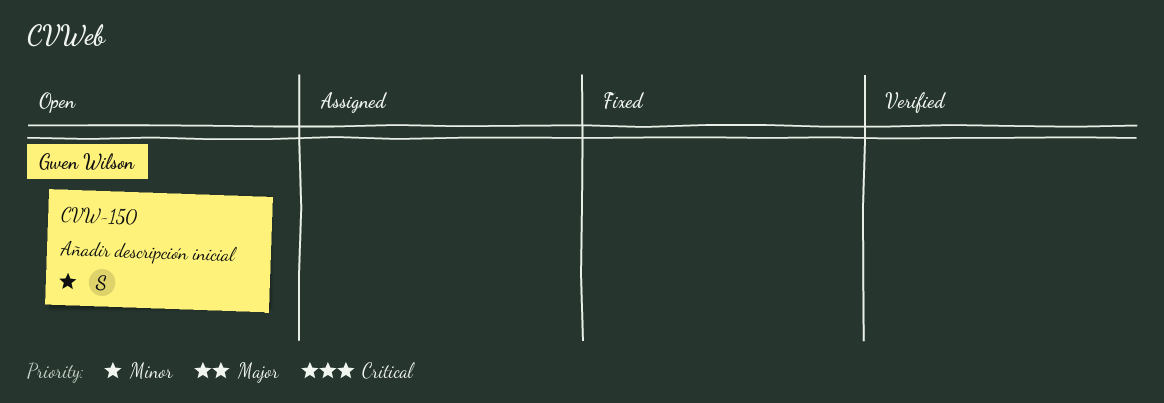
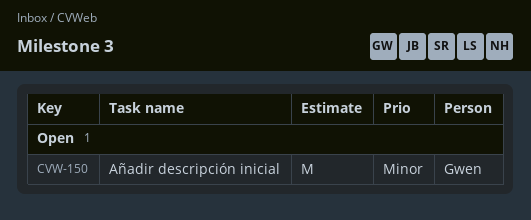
CVW-150, estimate: S -> M

